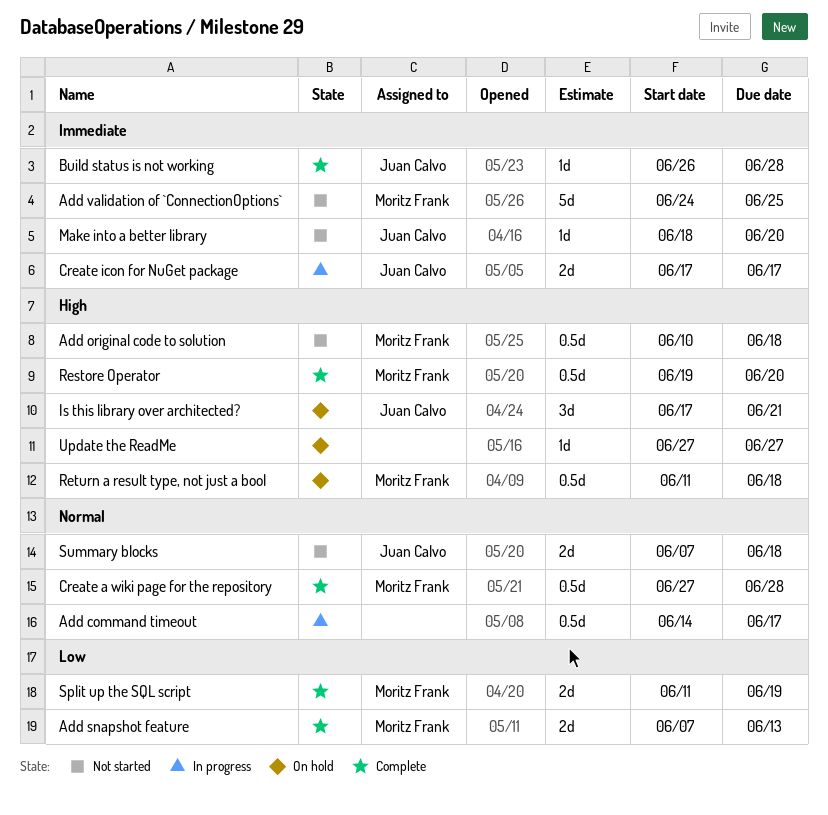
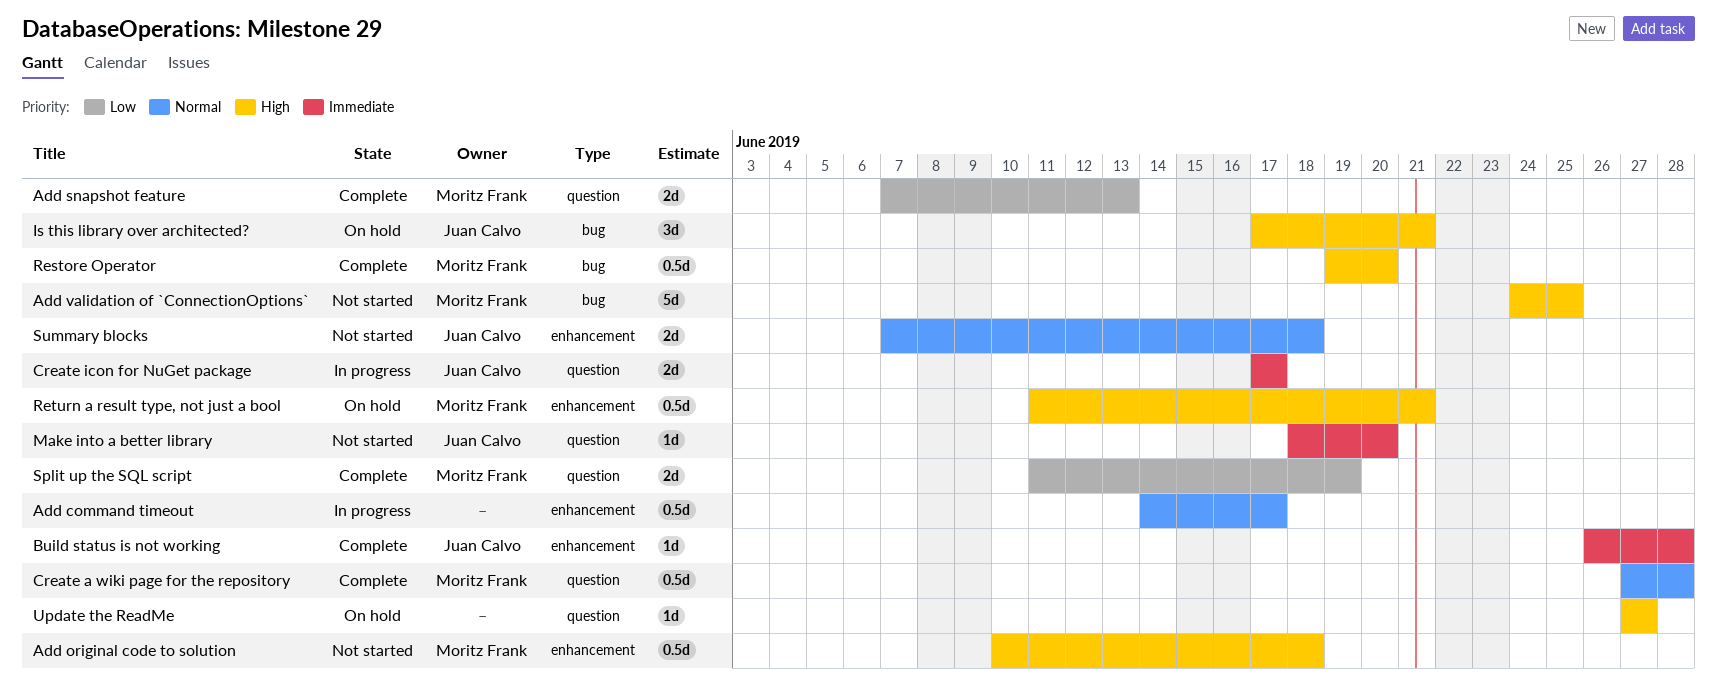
Add validation of `ConnectionOptions`, priority: Immediate -> High
Return a result type, not just a bool, due: Jun 18 -> Jun 21

